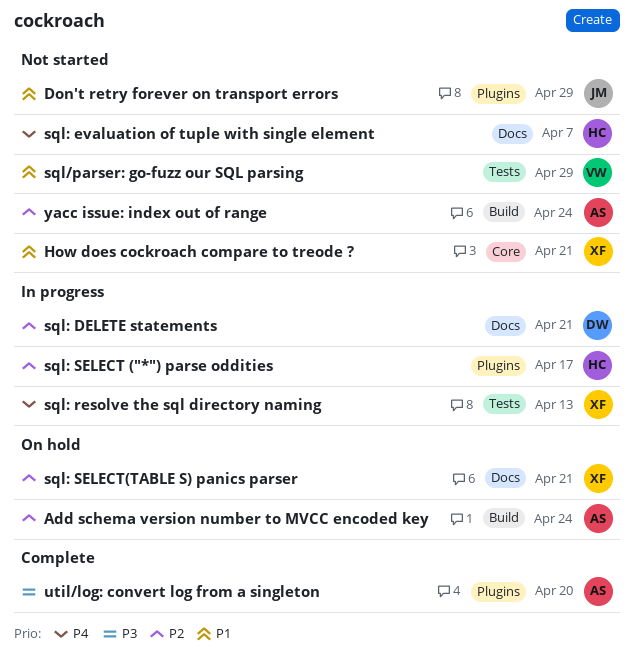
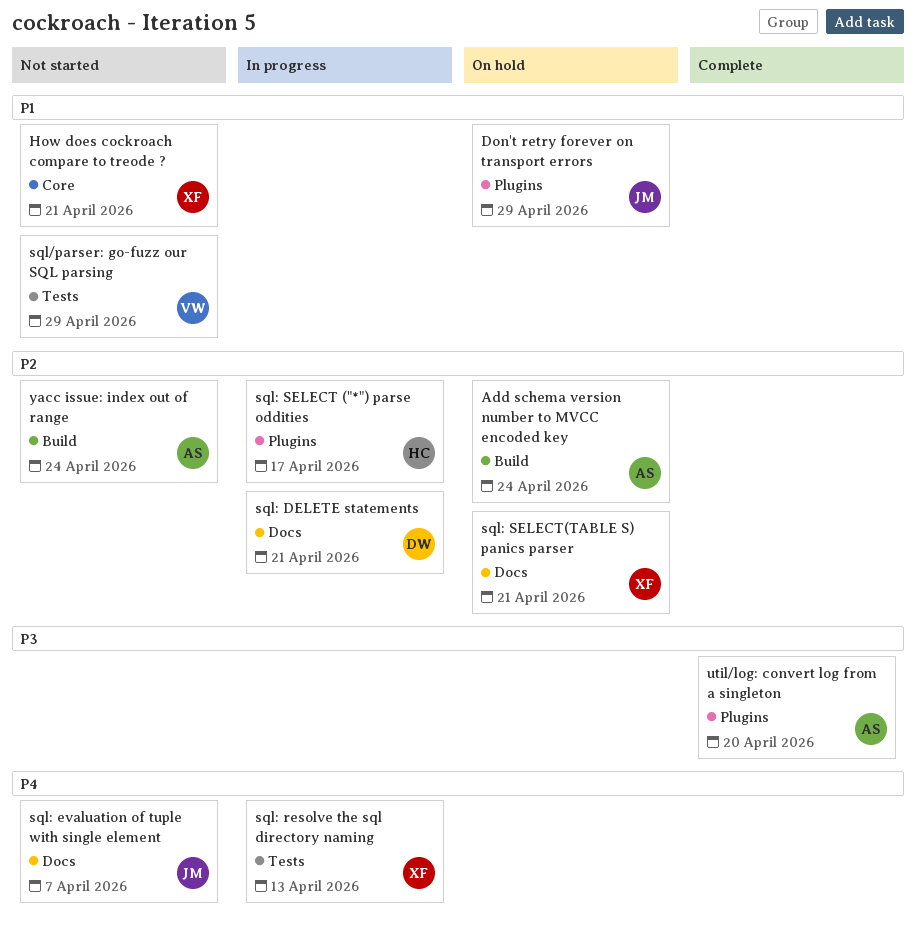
Don't retry forever on transport errors, status: Not started -> On hold
sql: evaluation of tuple with single element, owner: HC -> JM

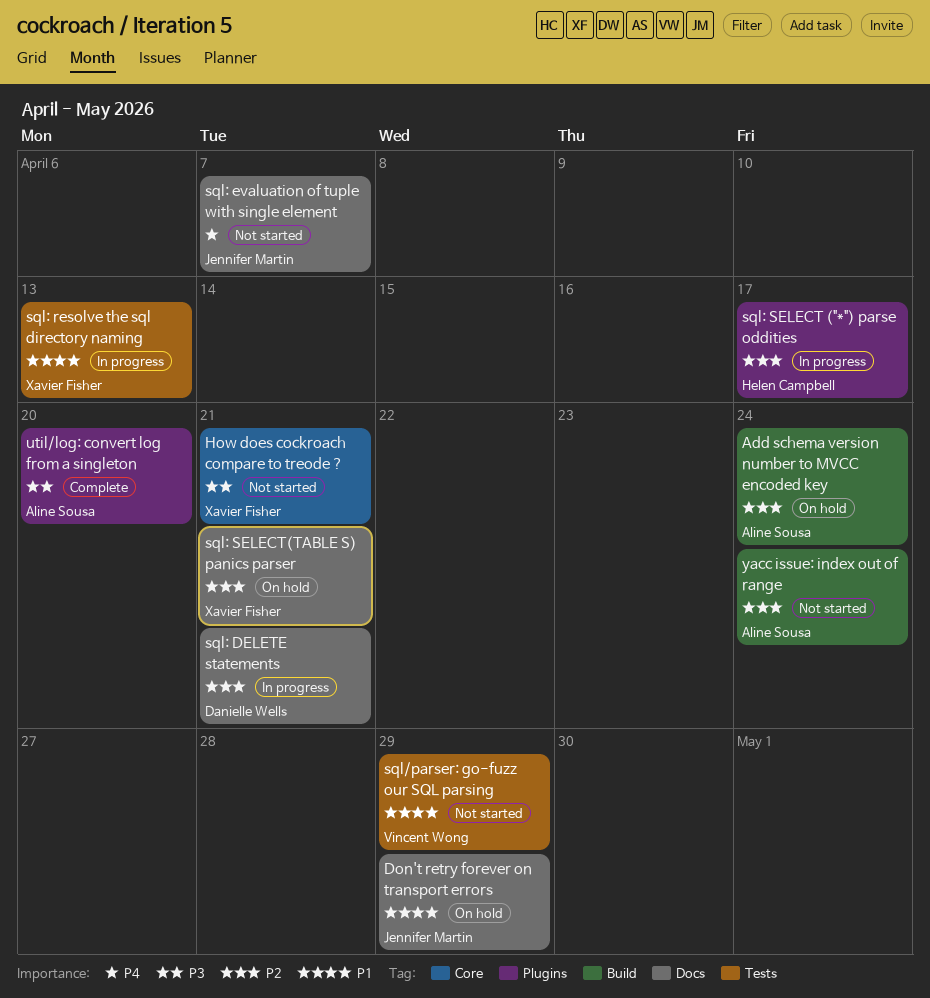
Don't retry forever on transport errors, label: Plugins -> Docs
How does cockroach compare to treode ?, priority: P1 -> P3
sql: resolve the sql directory naming, priority: P4 -> P1

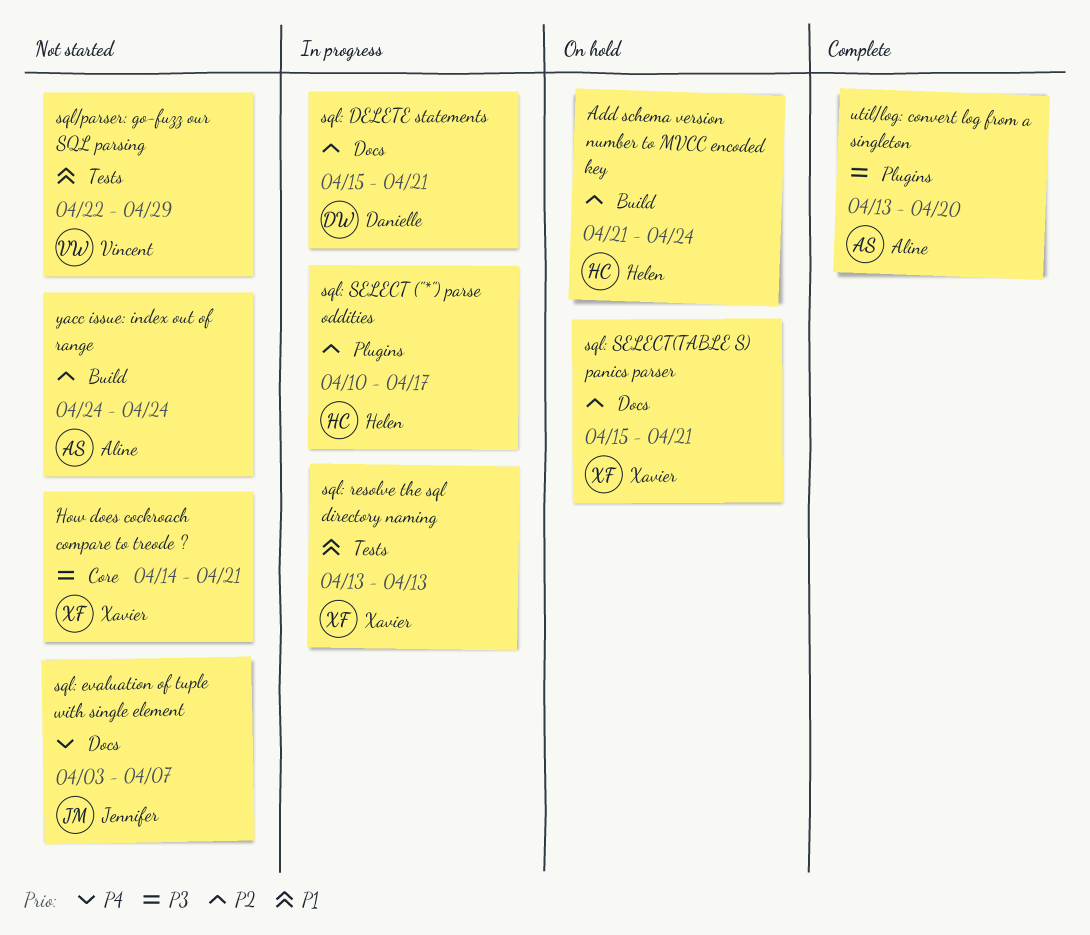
Add schema version number to MVCC encoded key, owner: Aline Sousa -> Helen Campbell
Don't retry forever on transport errors: present -> none

